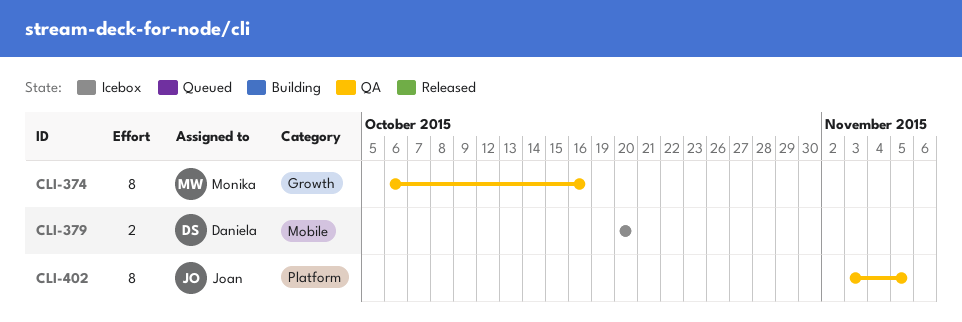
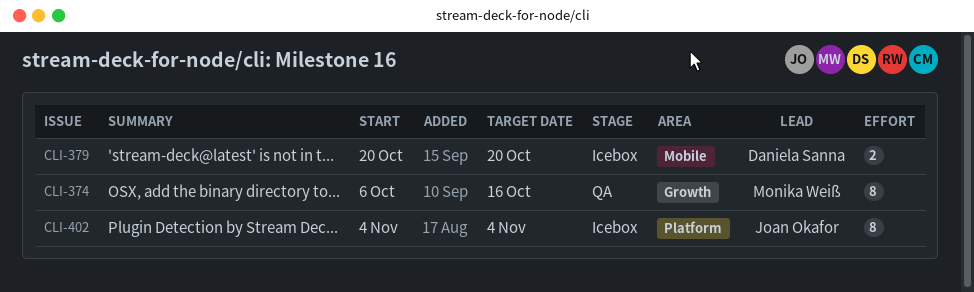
CLI-402, status: QA -> Icebox
CLI-402, start: Nov 3 -> Nov 4
CLI-402, due: Nov 5 -> Nov 4

